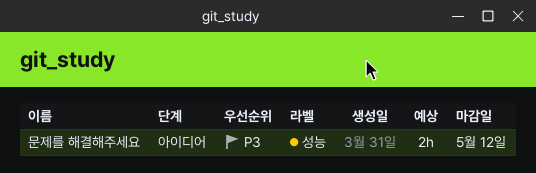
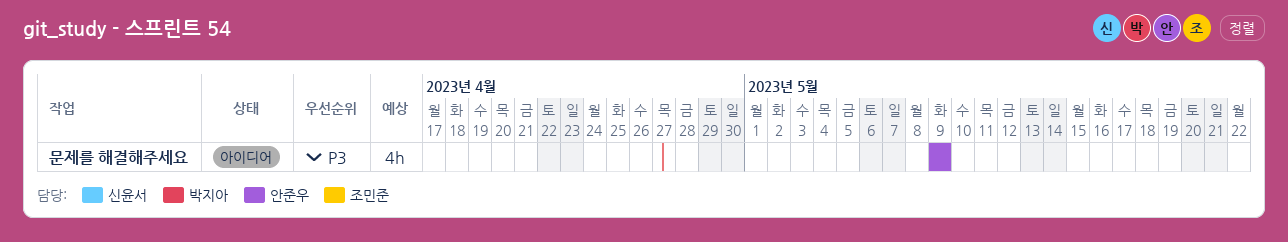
문제를 해결해주세요, estimate: 2h -> 4h
문제를 해결해주세요, due: May 12 -> May 9

